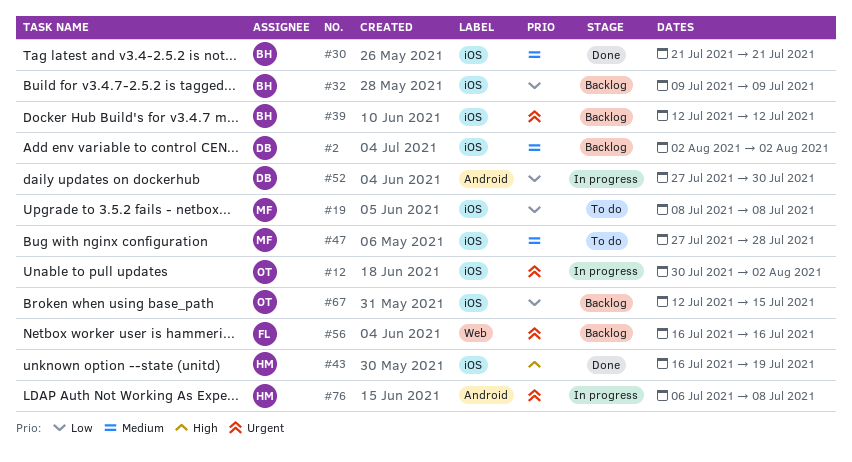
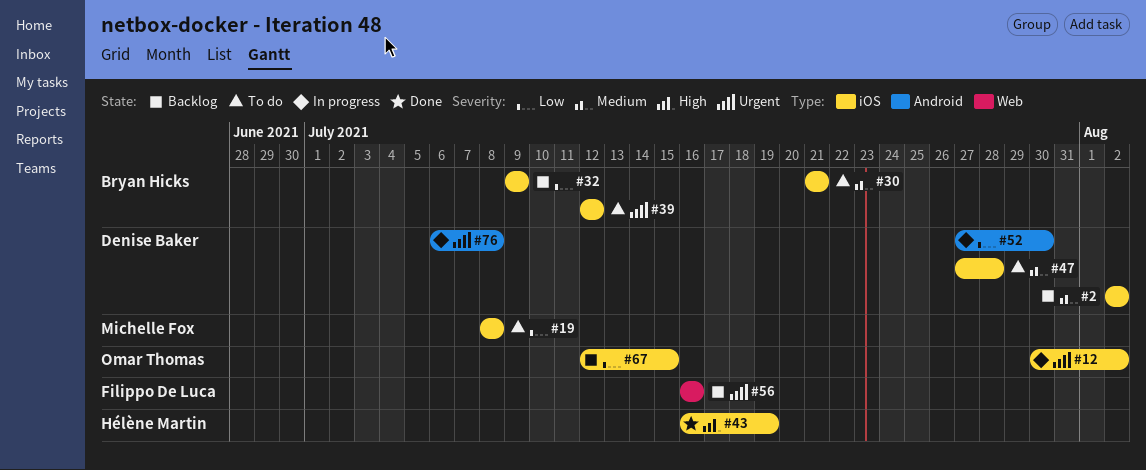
#30, status: Done -> To do
#39, status: Backlog -> To do
#47, owner: Michelle Fox -> Denise Baker
#76, owner: Hélène Martin -> Denise Baker

